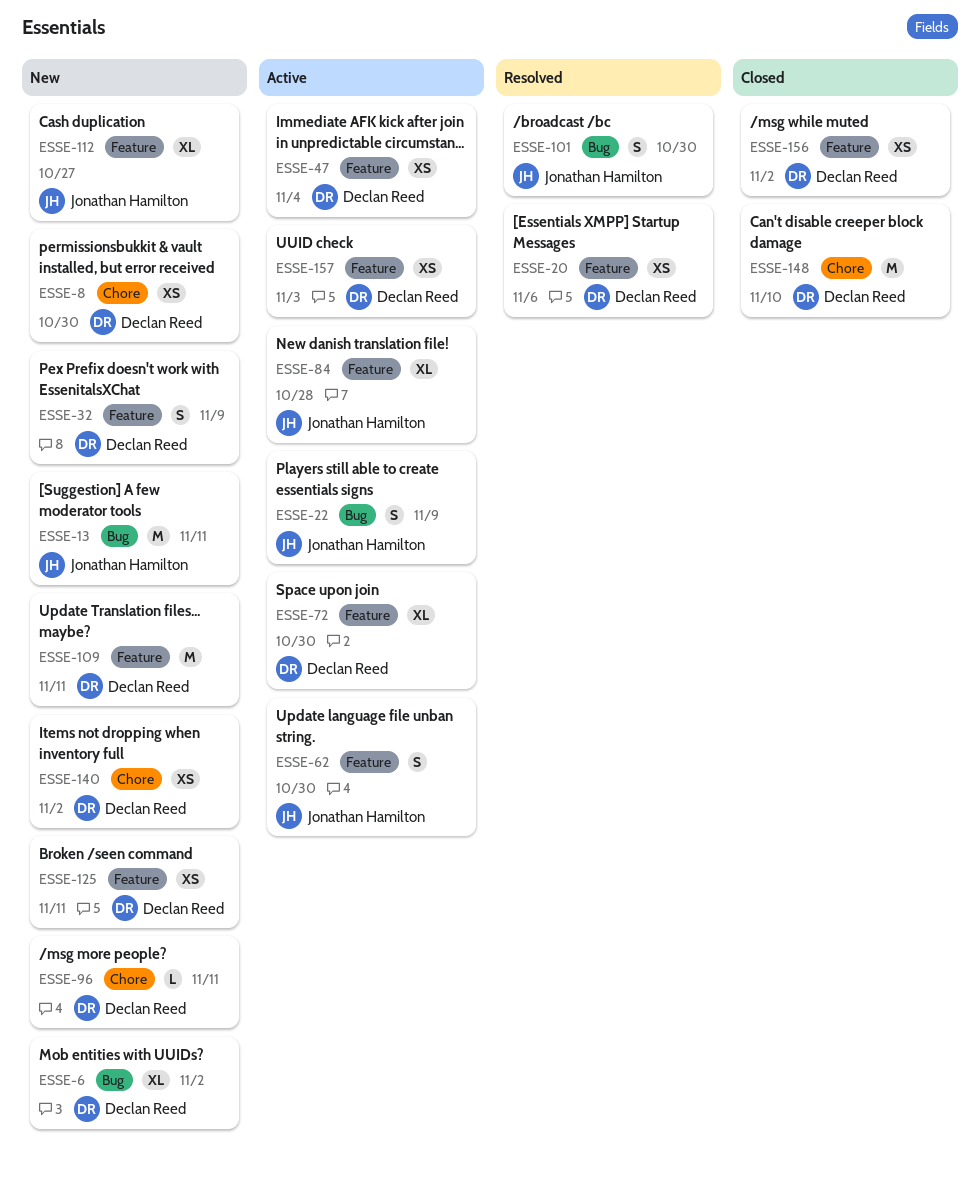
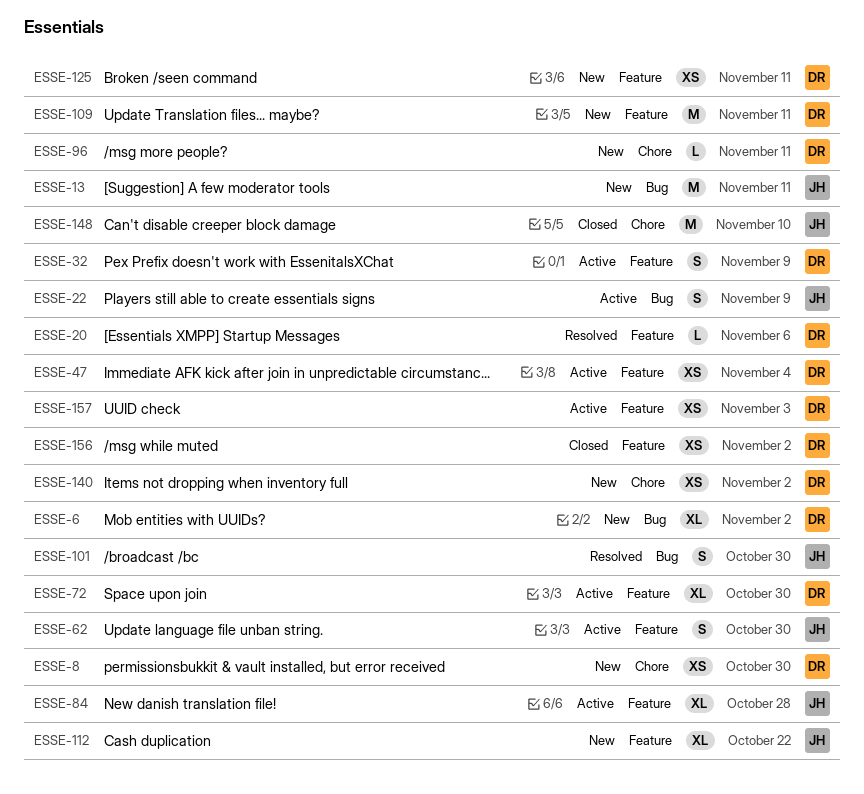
ESSE-20, estimate: XS -> L
ESSE-32, status: New -> Active
ESSE-112, due: Oct 27 -> Oct 22
ESSE-148, owner: Declan Reed -> Jonathan Hamilton

